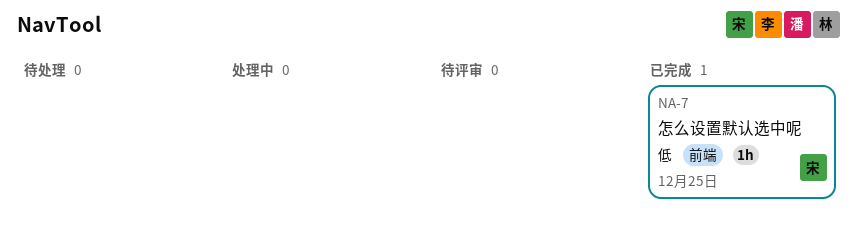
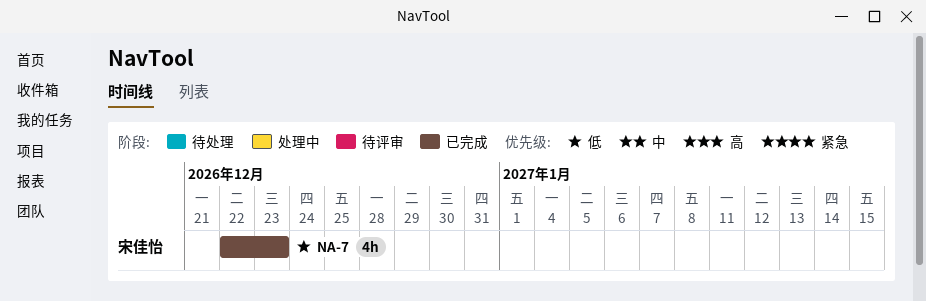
NA-7, estimate: 1h -> 4h
NA-7, due: Dec 25 -> Dec 23

